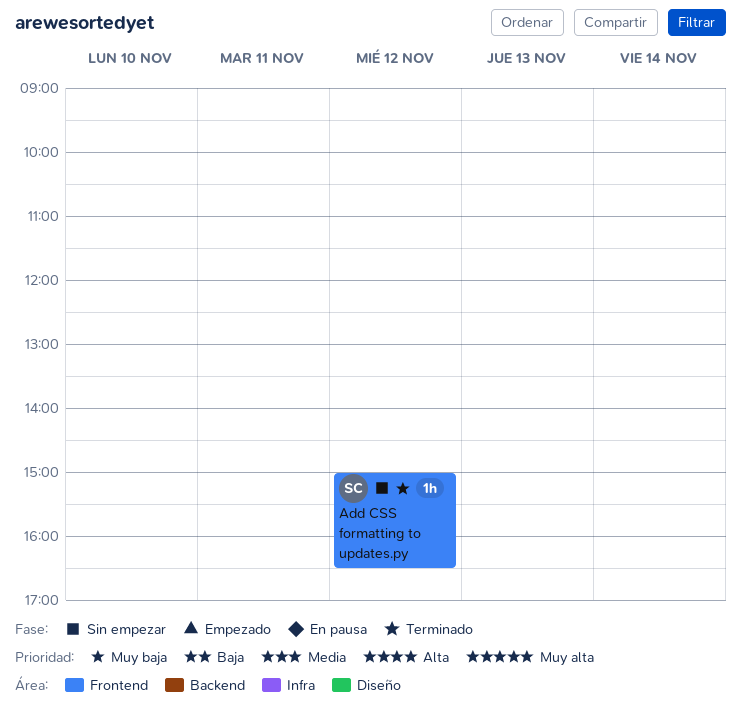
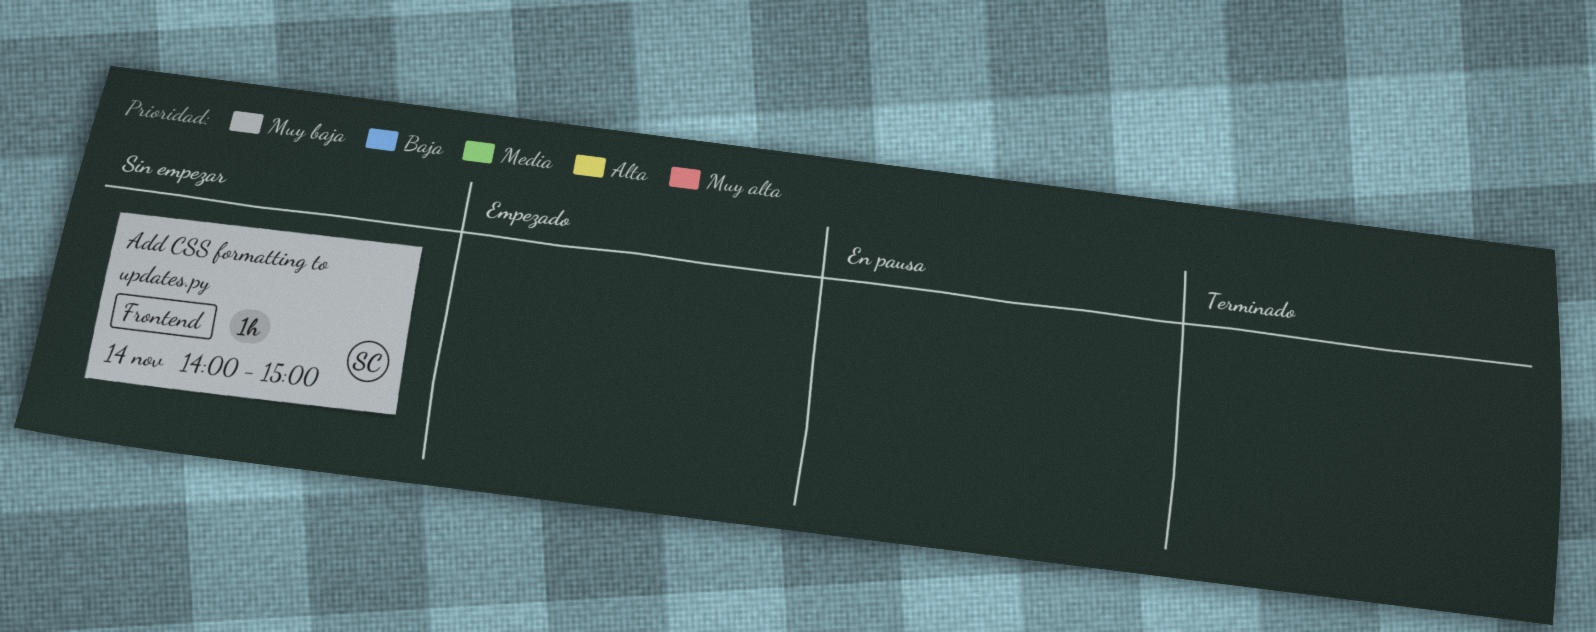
Add CSS formatting to updates.py, day: Nov 12 -> Nov 14
Add CSS formatting to updates.py, begins: 15:00 -> 14:00
Add CSS formatting to updates.py, ends: 16:30 -> 15:00

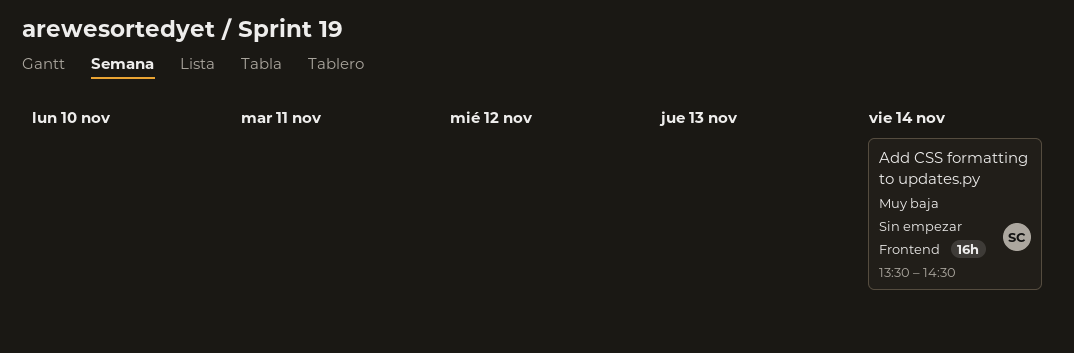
Add CSS formatting to updates.py, estimate: 1h -> 16h
Add CSS formatting to updates.py, begins: 14:00 -> 13:30
Add CSS formatting to updates.py, ends: 15:00 -> 14:30

